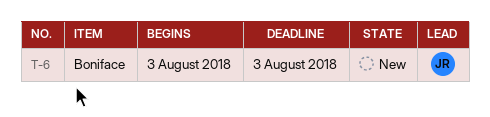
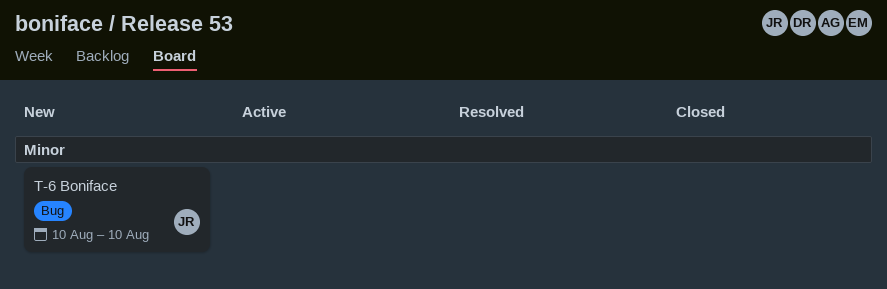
T-6, start: Aug 3 -> Aug 10
T-6, due: Aug 3 -> Aug 10

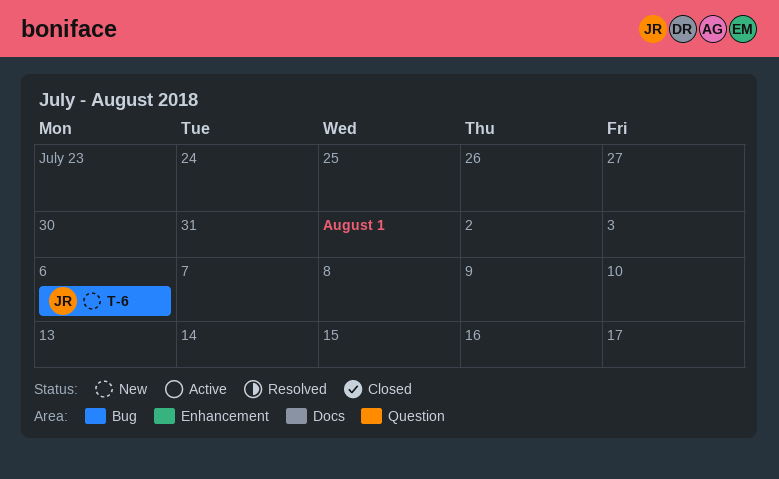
T-6, start: Aug 10 -> Aug 6
T-6, due: Aug 10 -> Aug 6

